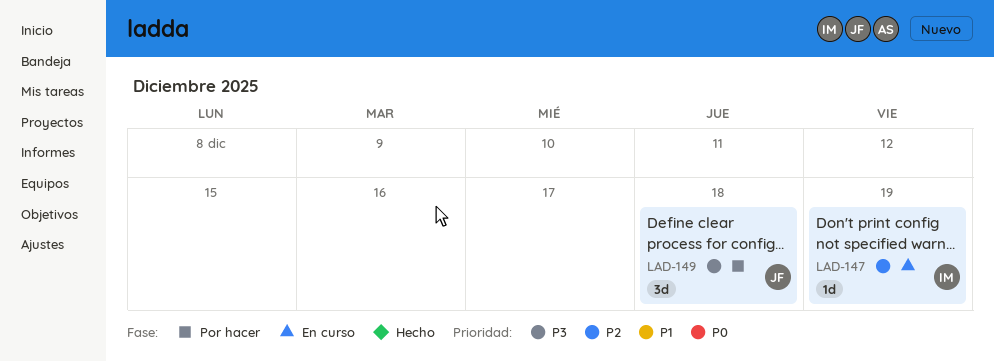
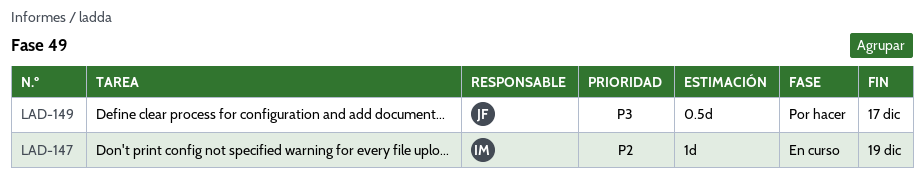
LAD-149, estimate: 3d -> 0.5d
LAD-149, due: Dec 18 -> Dec 17

